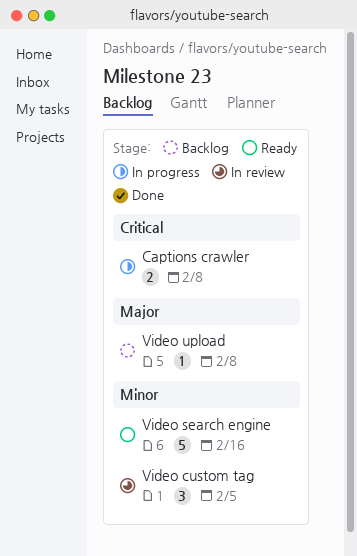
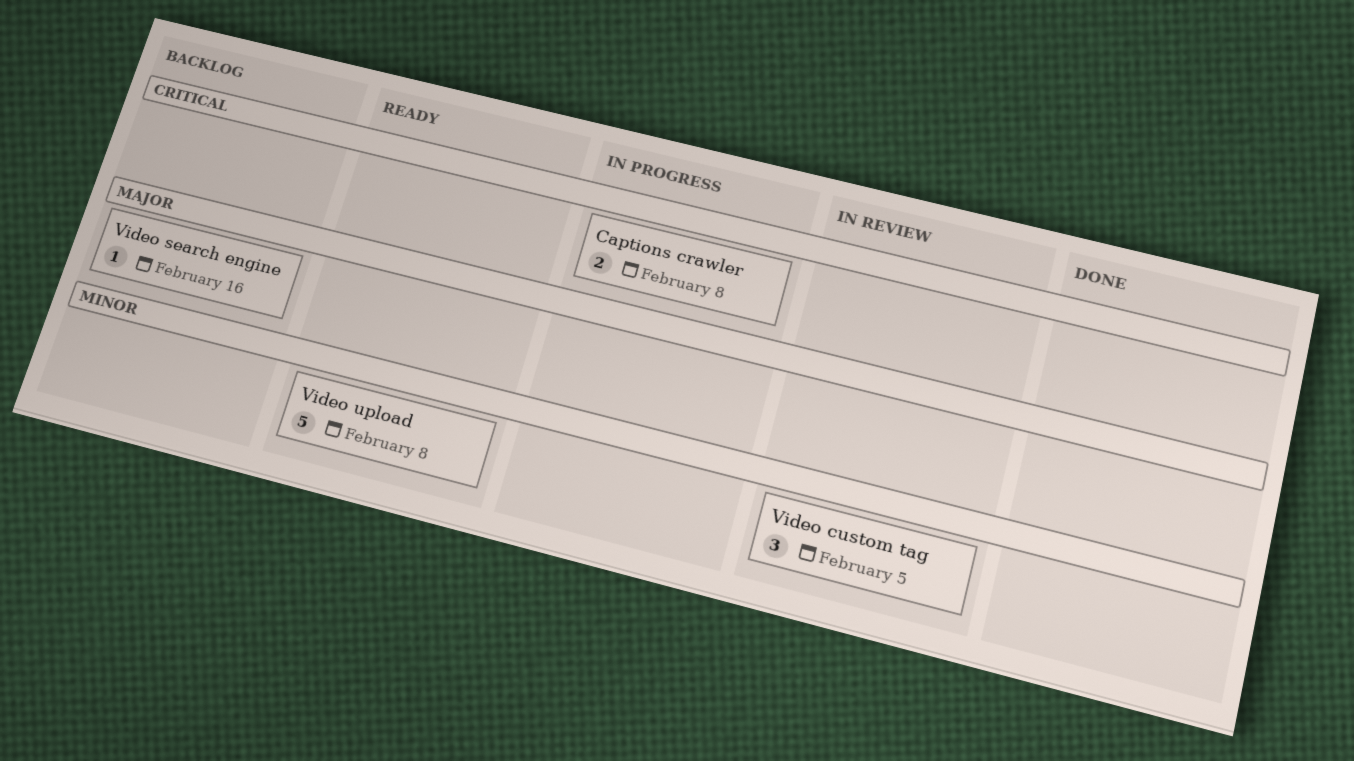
Video search engine, status: Ready -> Backlog
Video search engine, priority: Minor -> Major
Video search engine, estimate: 5 -> 1
Video upload, status: Backlog -> Ready
Video upload, priority: Major -> Minor
Video upload, estimate: 1 -> 5

